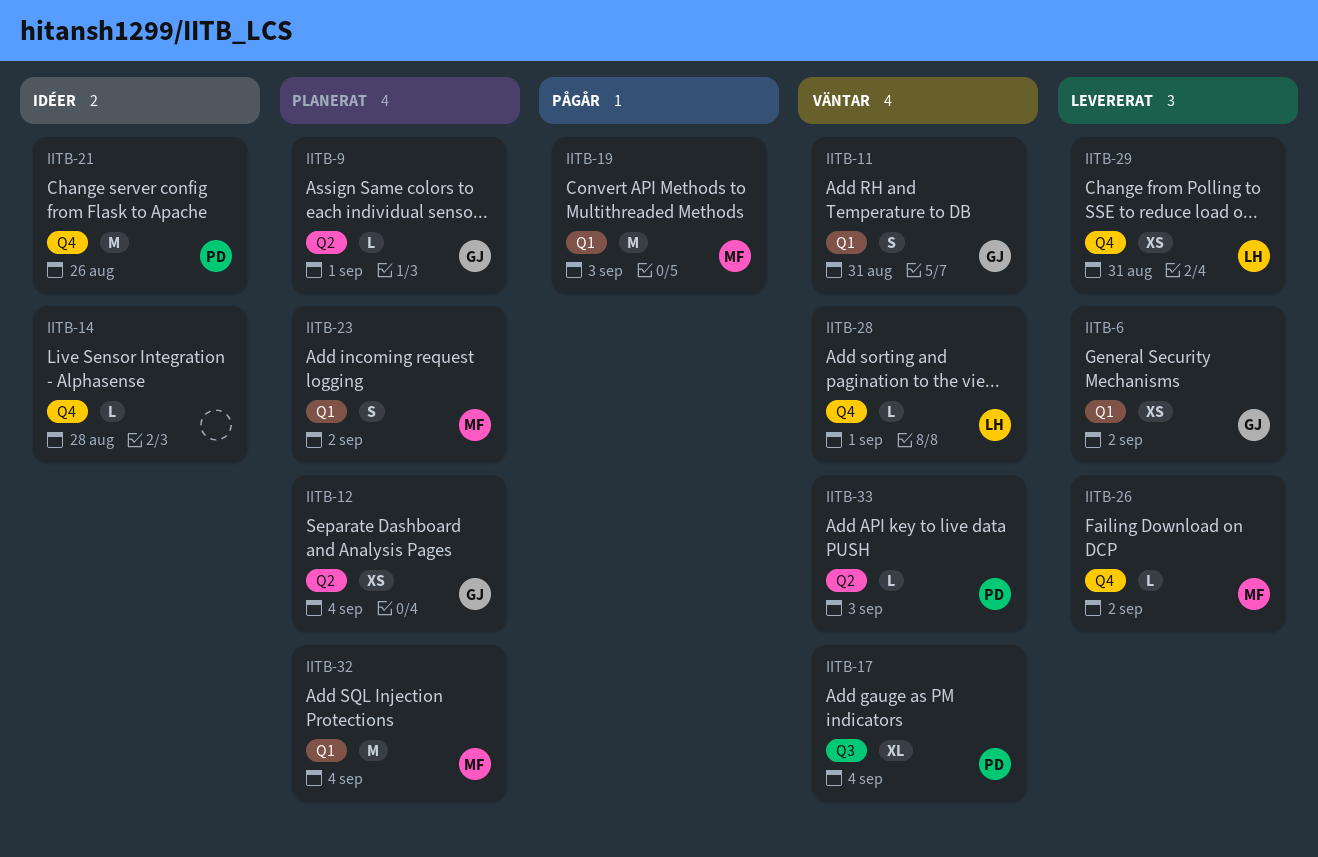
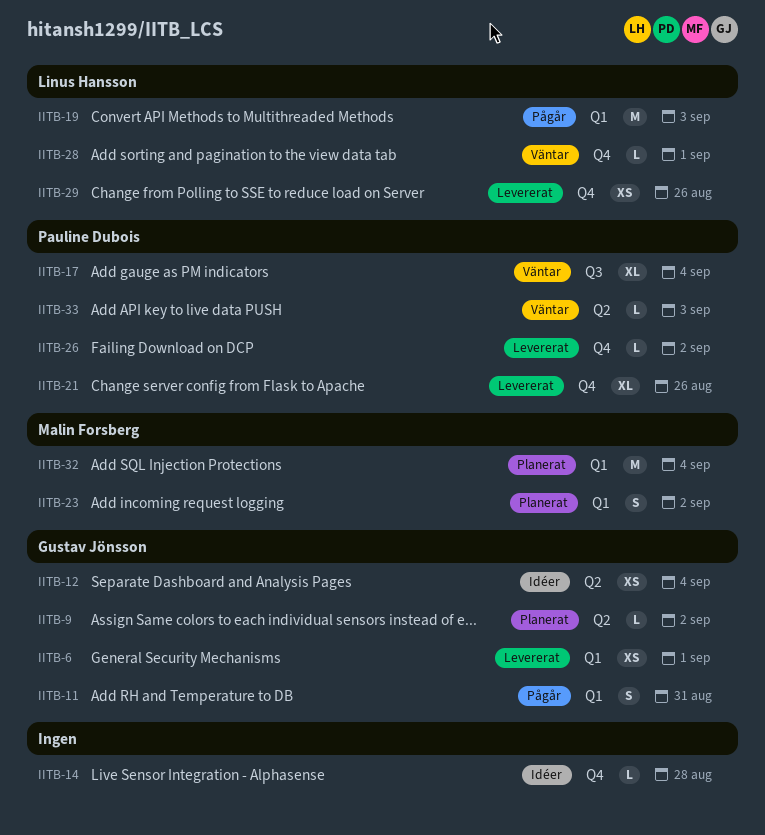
IITB-6, due: Sep 2 -> Sep 1
IITB-9, due: Sep 1 -> Sep 2
IITB-11, status: Väntar -> Pågår
IITB-12, status: Planerat -> Idéer
IITB-19, owner: Malin Forsberg -> Linus Hansson
IITB-21, status: Idéer -> Levererat
IITB-21, estimate: M -> XL
IITB-26, owner: Malin Forsberg -> Pauline Dubois
IITB-29, due: Aug 31 -> Aug 26

